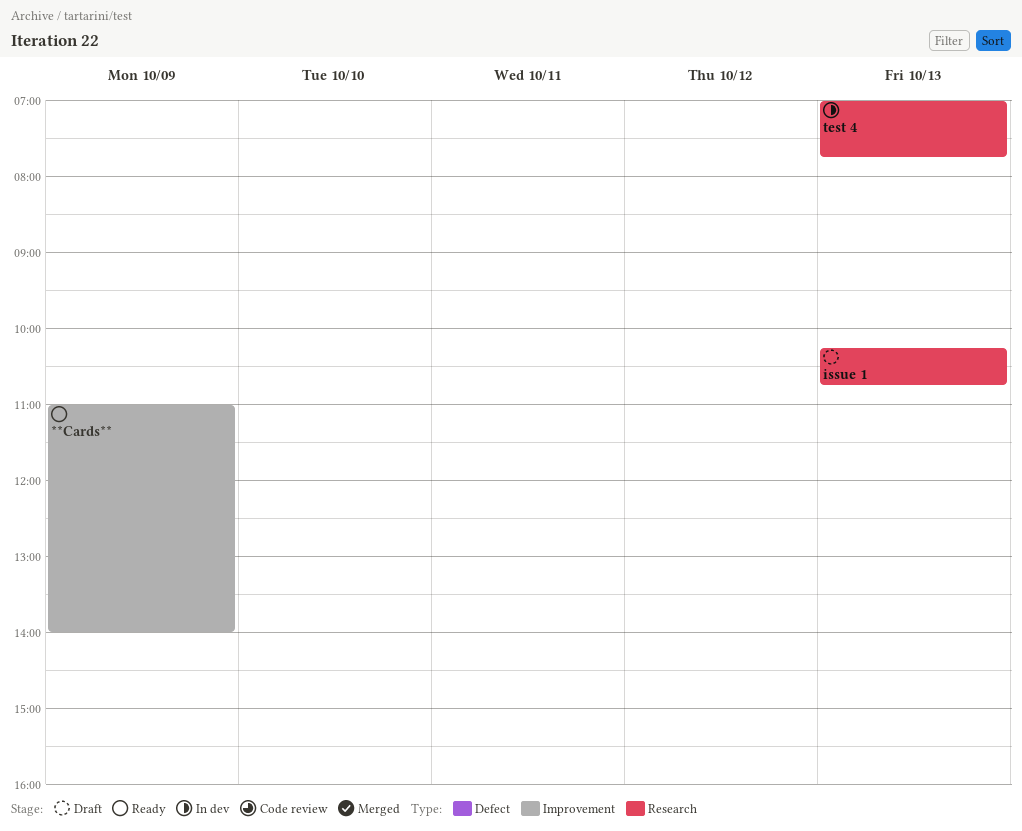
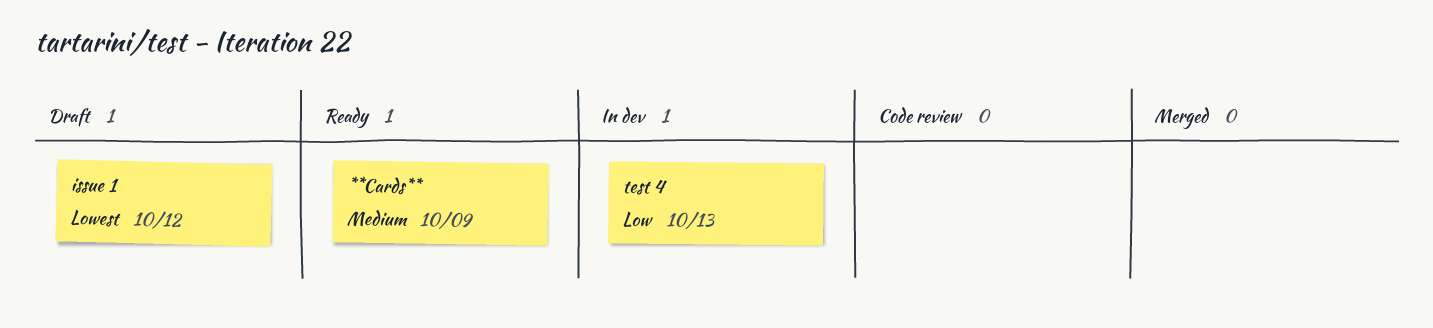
issue 1, day: Oct 13 -> Oct 12

